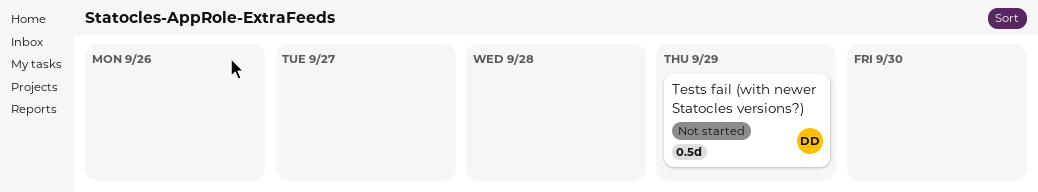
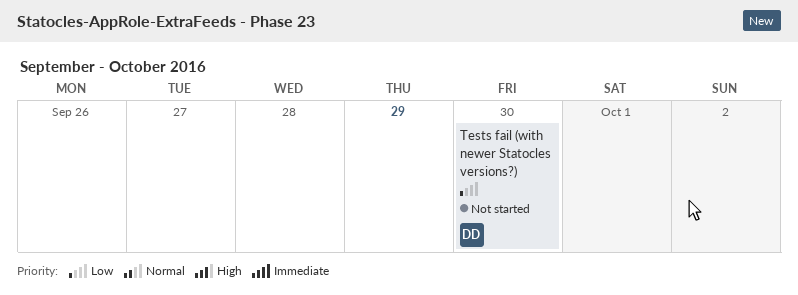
Tests fail (with newer Statocles versions?), due: Sep 29 -> Sep 30

